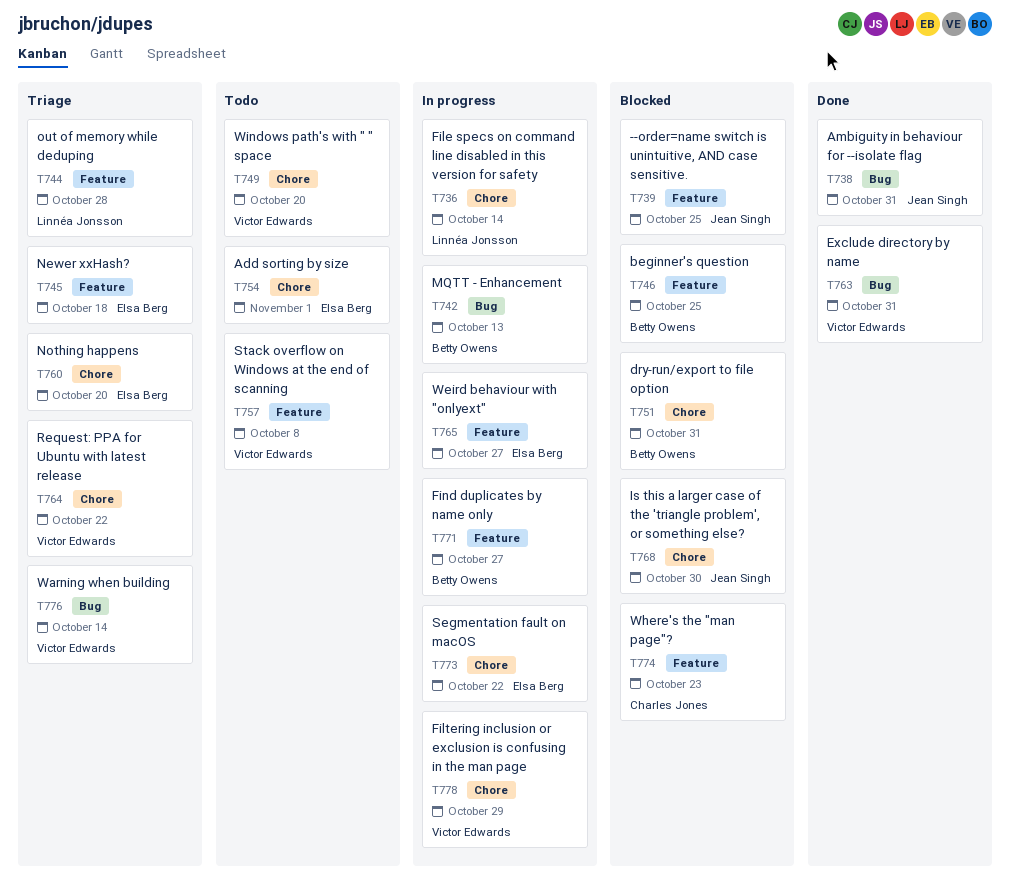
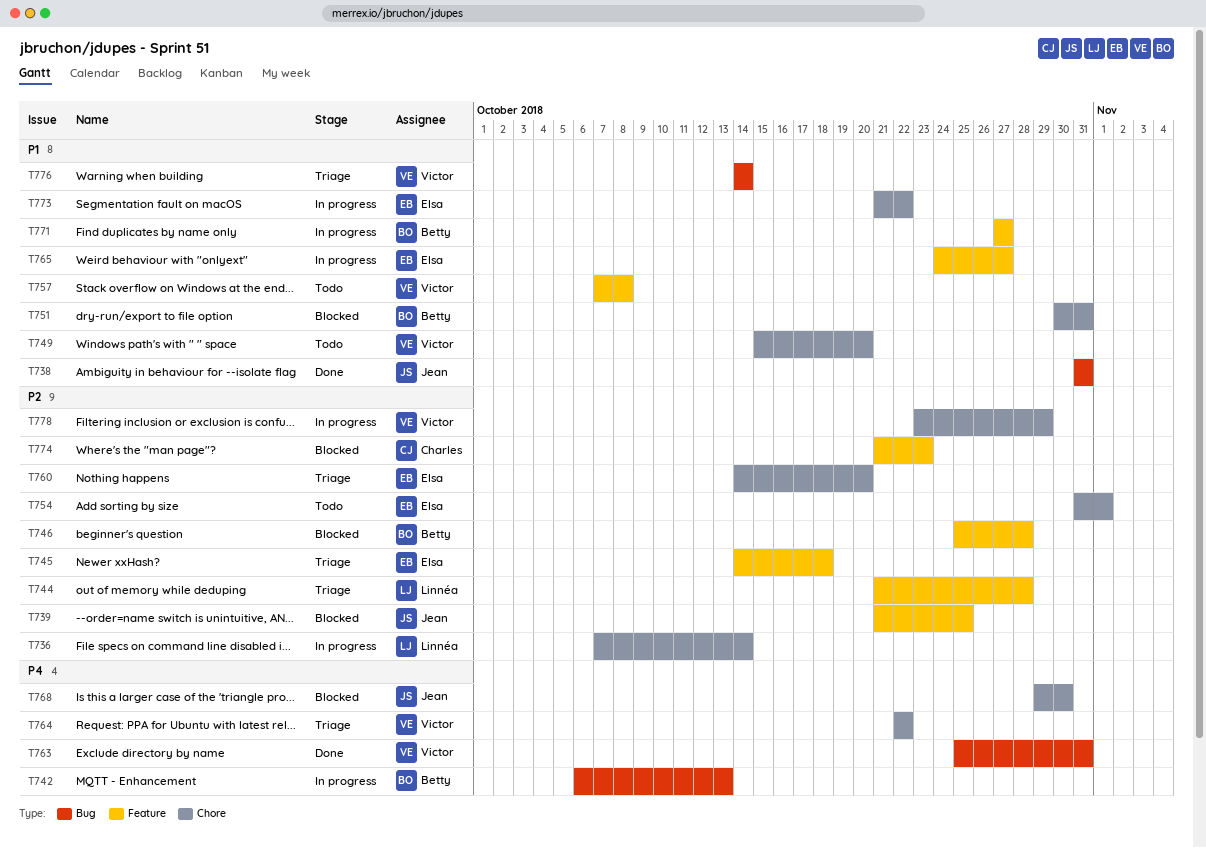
T746, due: Oct 25 -> Oct 28

